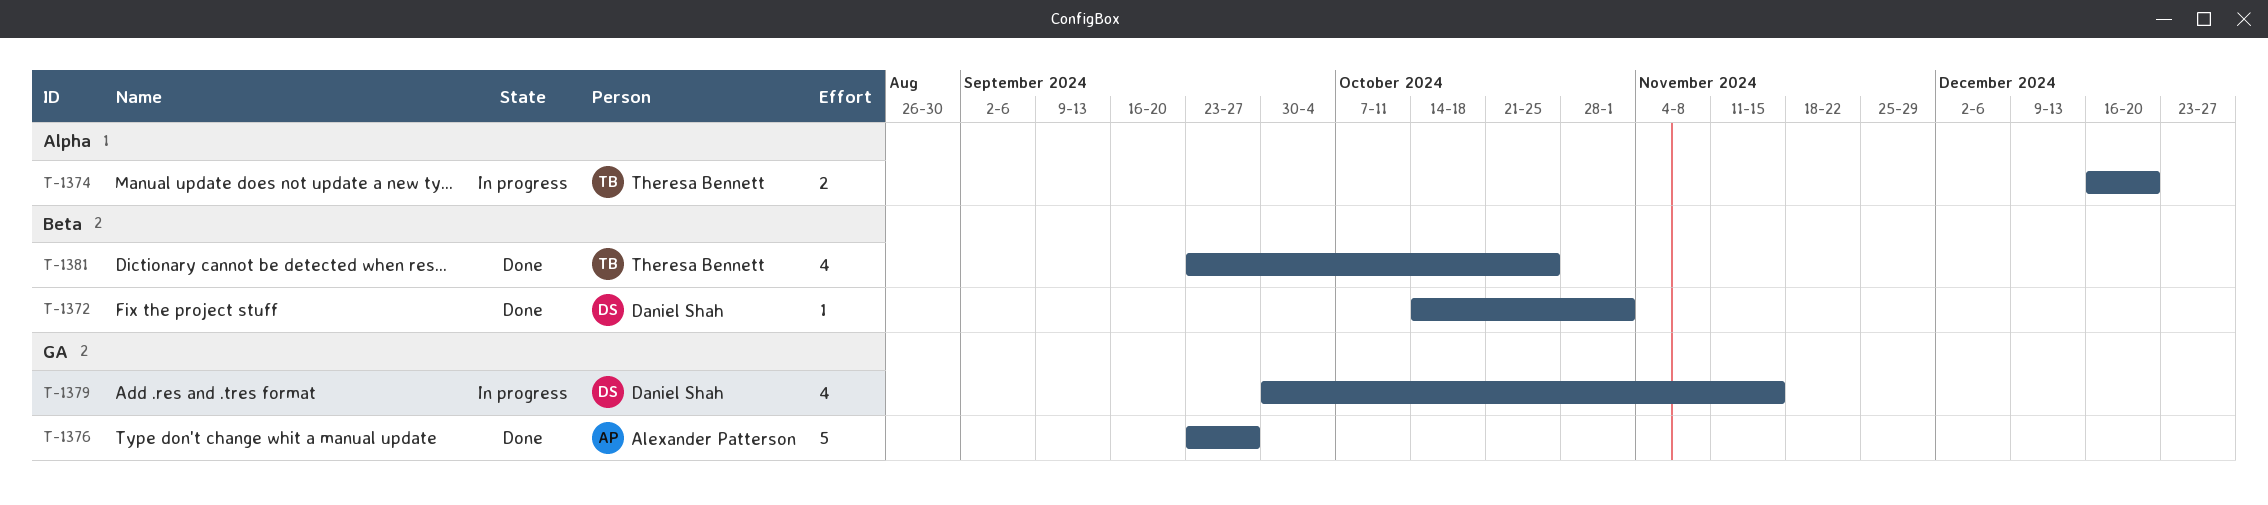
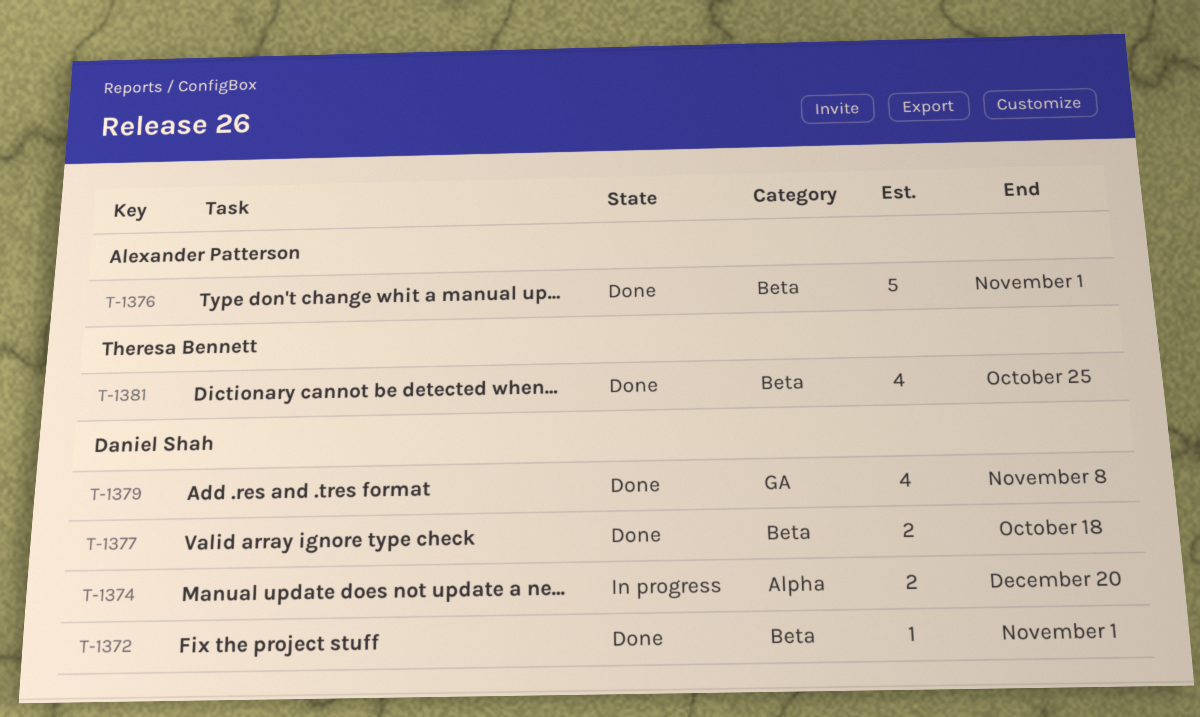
T-1374, owner: Theresa Bennett -> Daniel Shah
T-1376, label: GA -> Beta
T-1376, due: Sep 27 -> Nov 1
T-1377: none -> present
T-1379, status: In progress -> Done
T-1379, due: Nov 15 -> Nov 8

